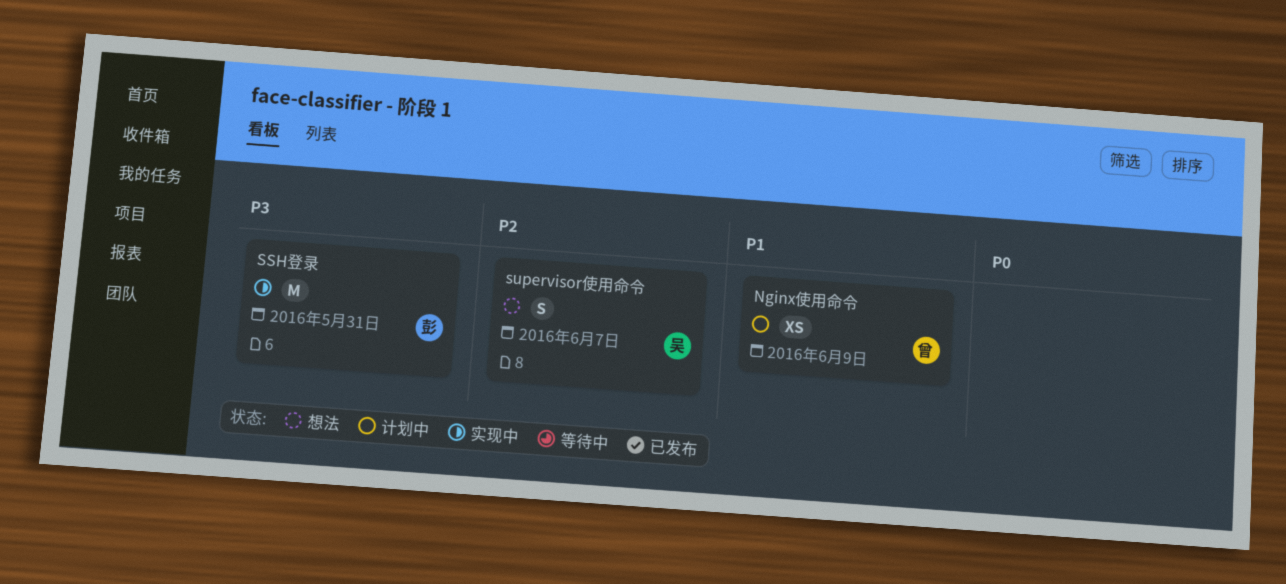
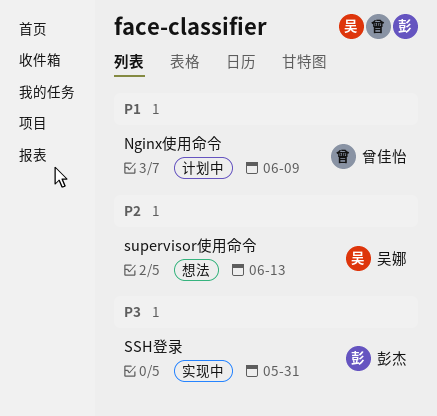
supervisor使用命令, due: Jun 7 -> Jun 13

